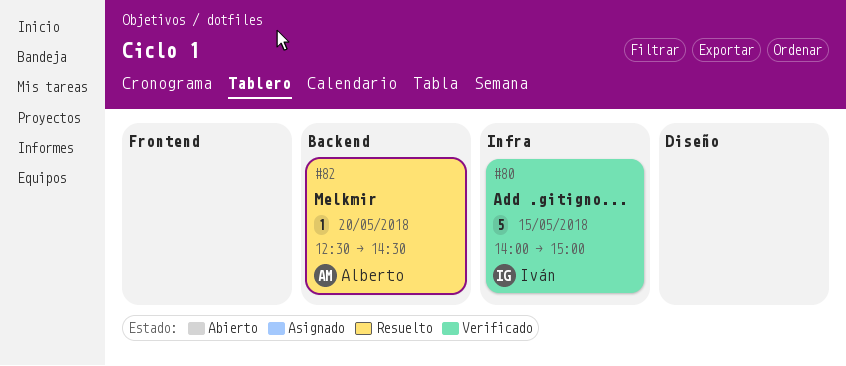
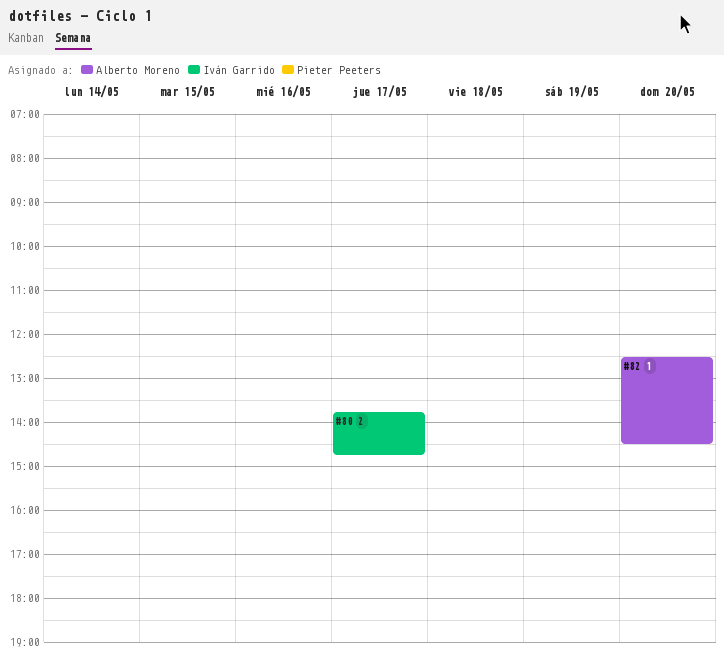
#80, estimate: 5 -> 2
#80, day: May 15 -> May 17
#80, begins: 14:00 -> 13:45
#80, ends: 15:00 -> 14:45

